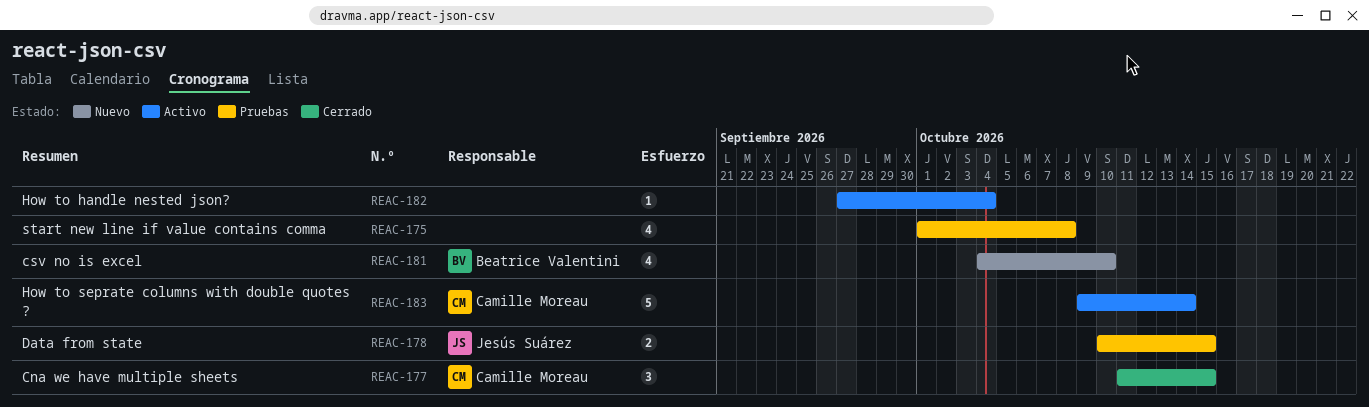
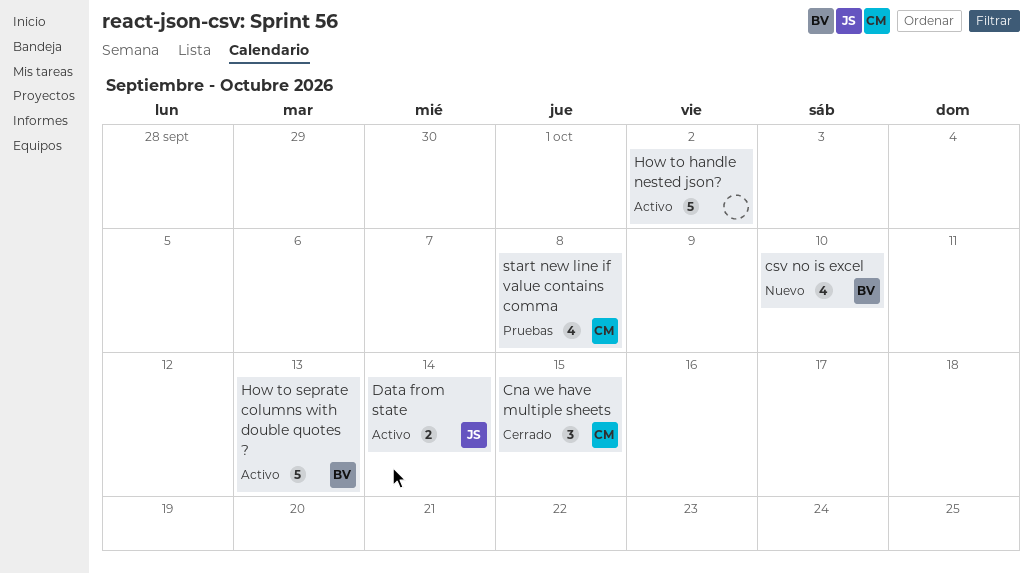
Data from state, status: Pruebas -> Activo
Data from state, due: Oct 15 -> Oct 14
How to handle nested json?, estimate: 1 -> 5
How to handle nested json?, due: Oct 4 -> Oct 2
How to seprate columns with double quotes ?, owner: Camille Moreau -> Beatrice Valentini
How to seprate columns with double quotes ?, due: Oct 14 -> Oct 13
start new line if value contains comma, owner: none -> Camille Moreau

